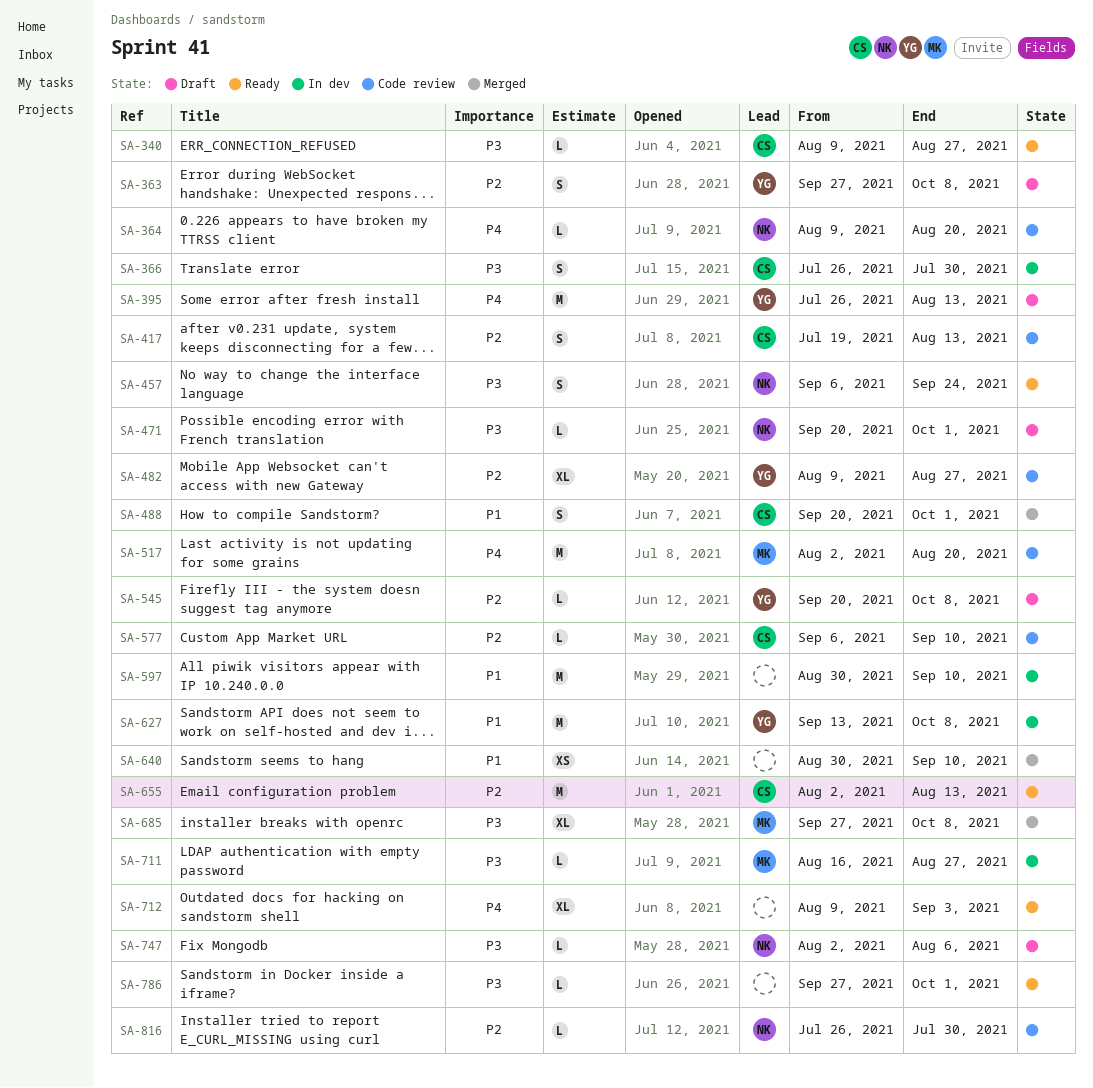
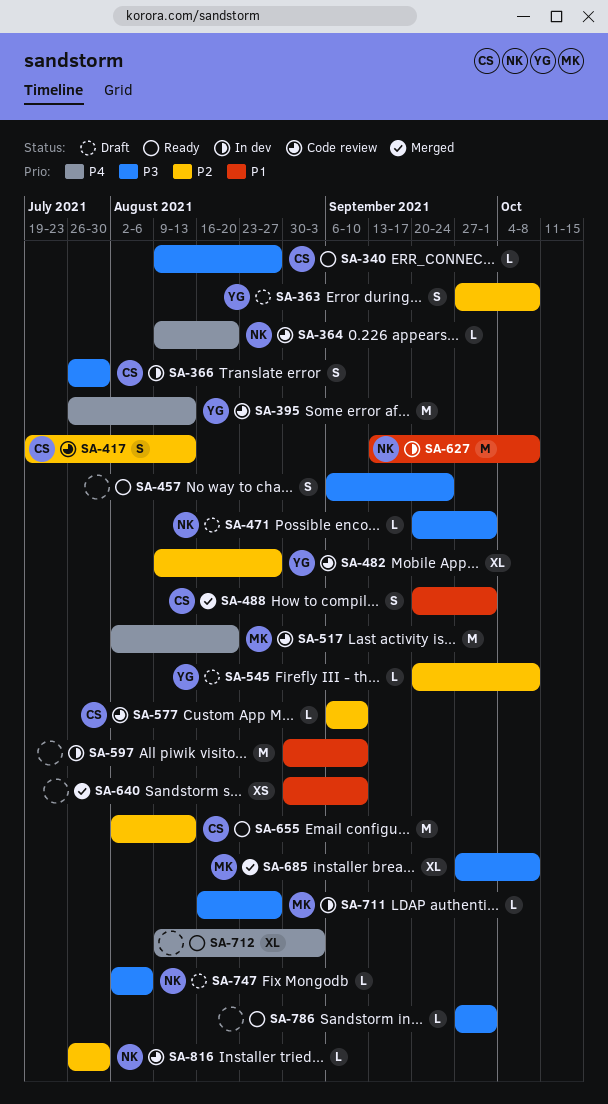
SA-395, status: Draft -> Code review
SA-457, owner: NK -> none
SA-627, owner: YG -> NK

